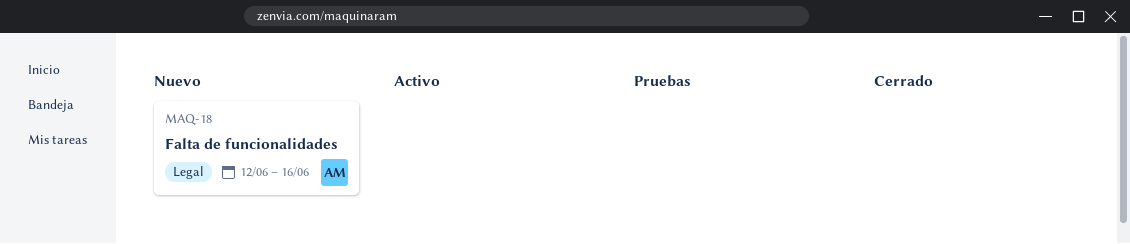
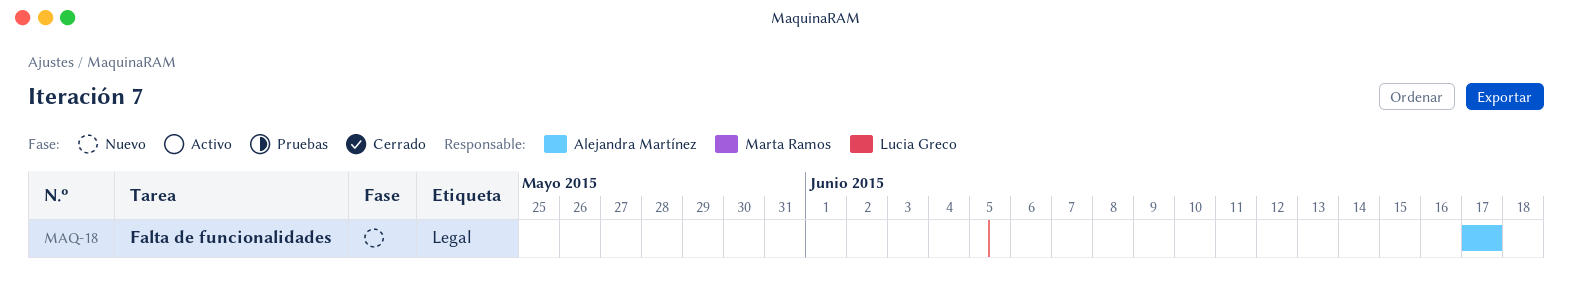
MAQ-18, start: Jun 12 -> Jun 17
MAQ-18, due: Jun 16 -> Jun 17

